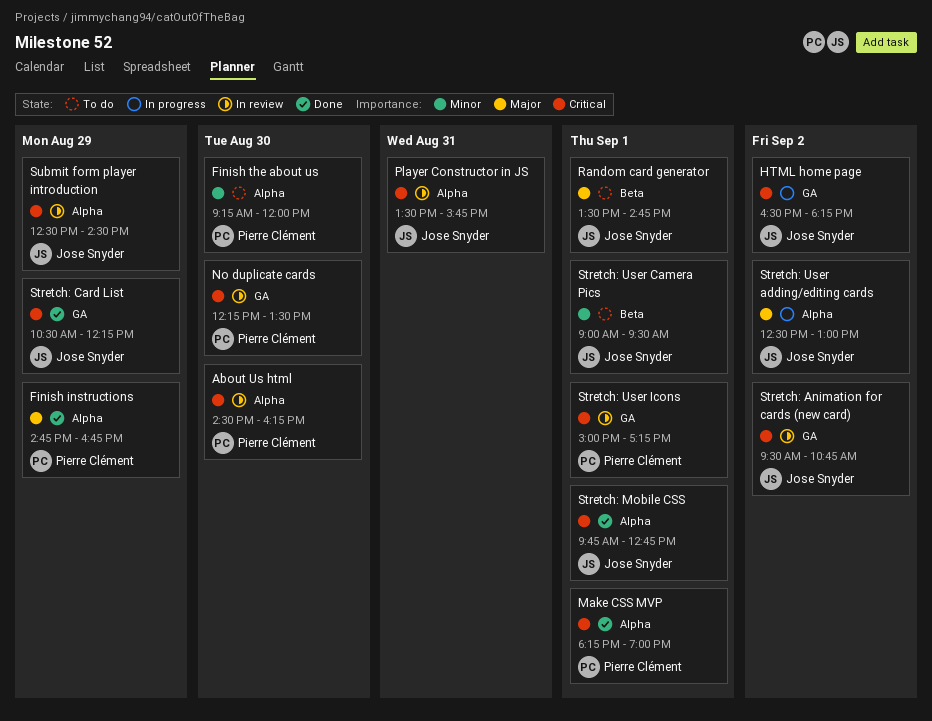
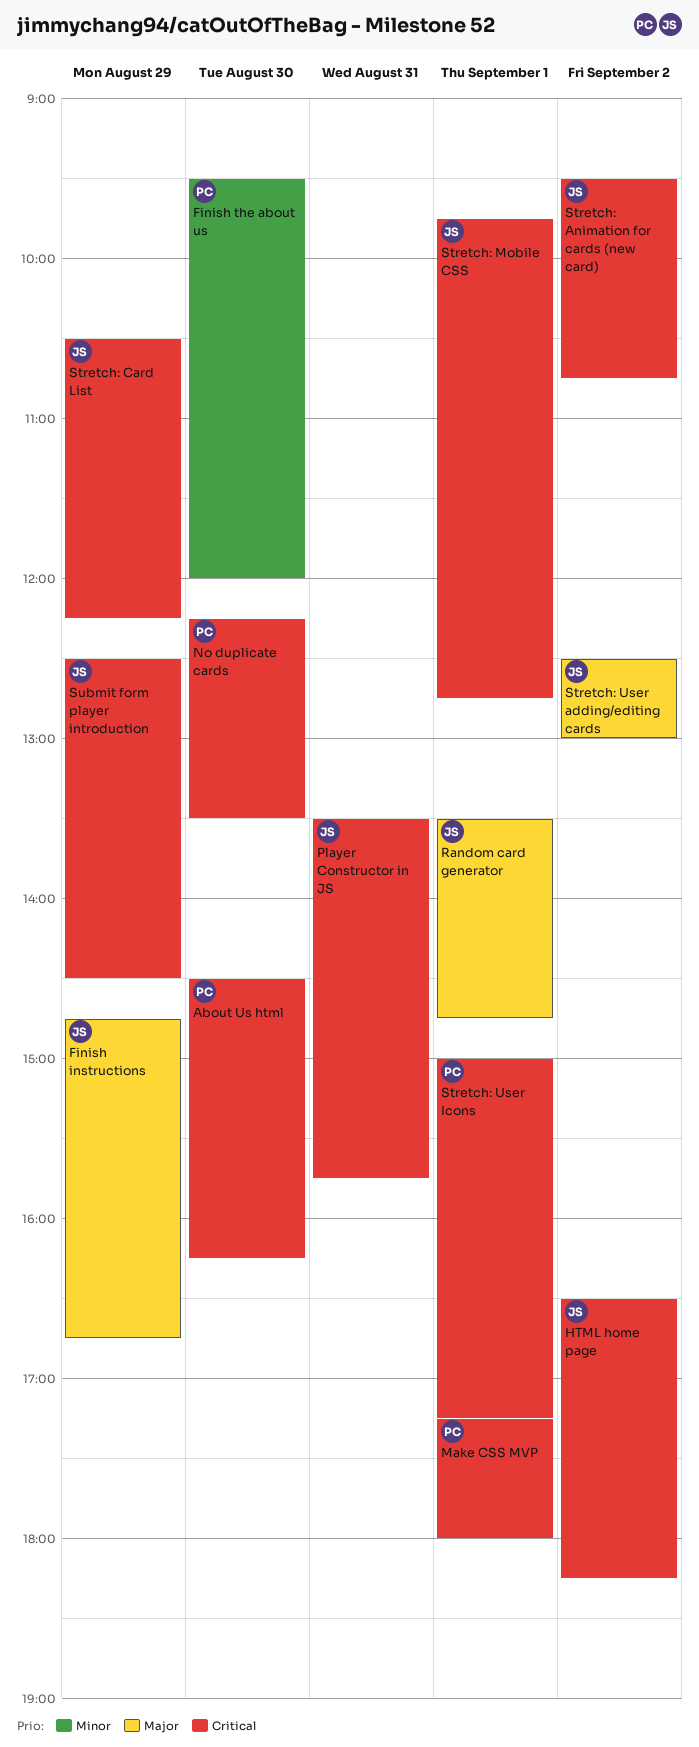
Finish instructions, owner: Pierre Clément -> Jose Snyder
Finish the about us, begins: 09:15 -> 09:30
Make CSS MVP, begins: 18:15 -> 17:15
Make CSS MVP, ends: 19:00 -> 18:00
Stretch: User Camera Pics: present -> none

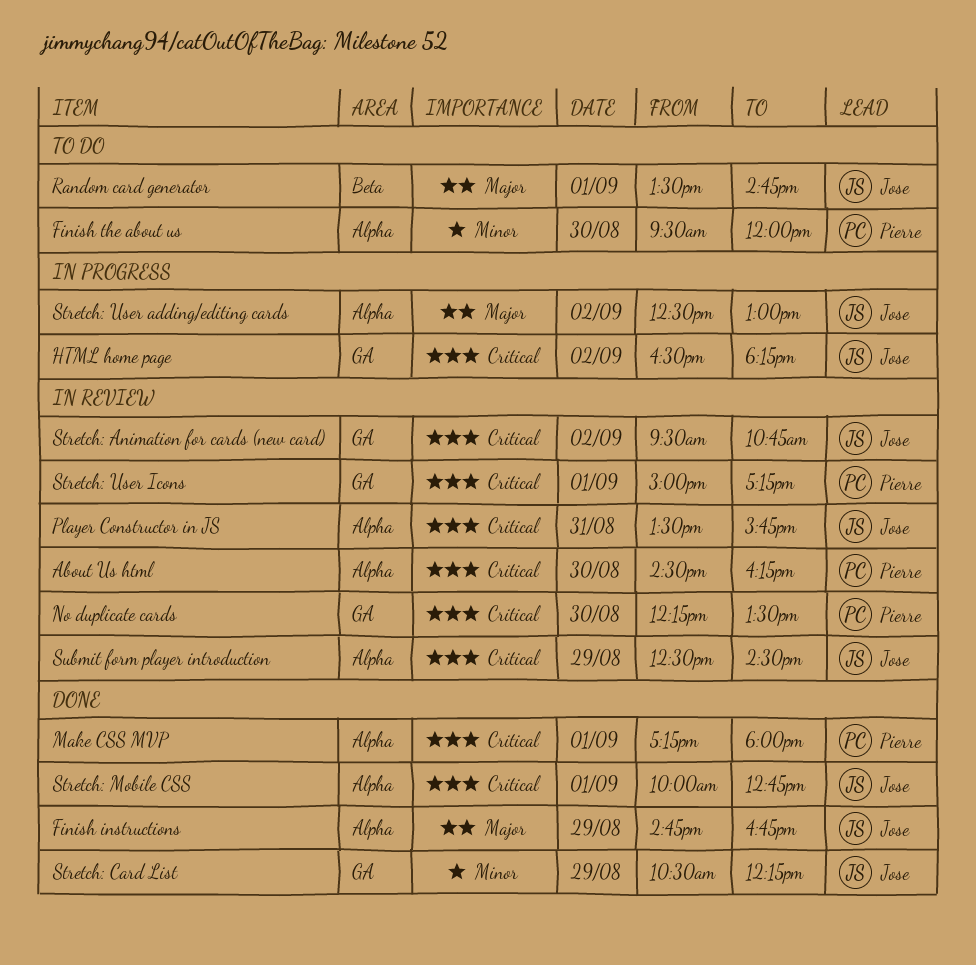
Stretch: Card List, priority: Critical -> Minor
Stretch: Mobile CSS, begins: 09:45 -> 10:00

